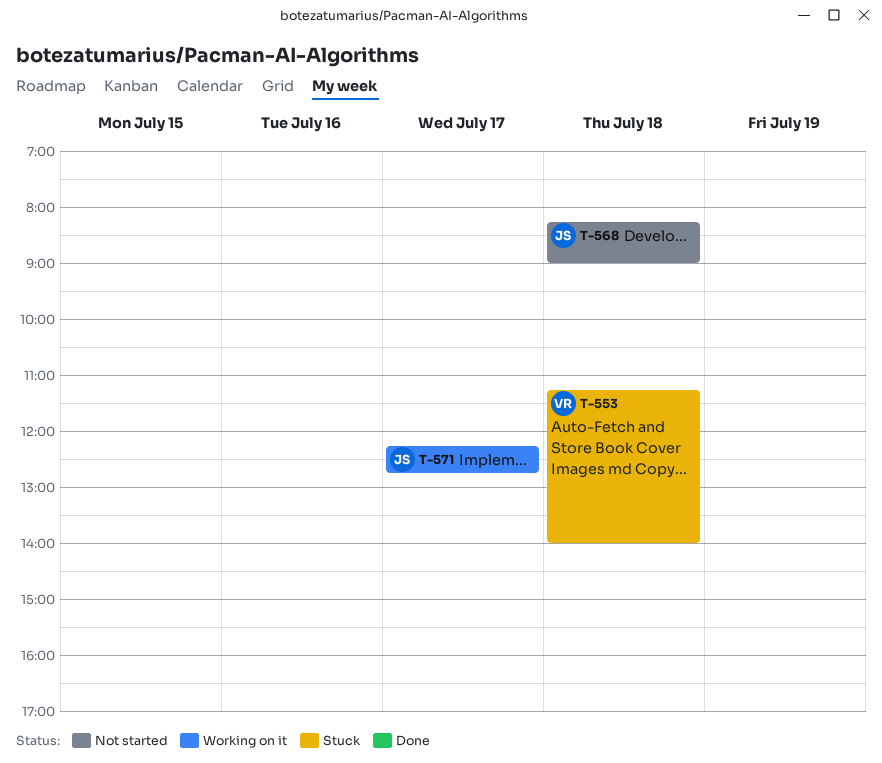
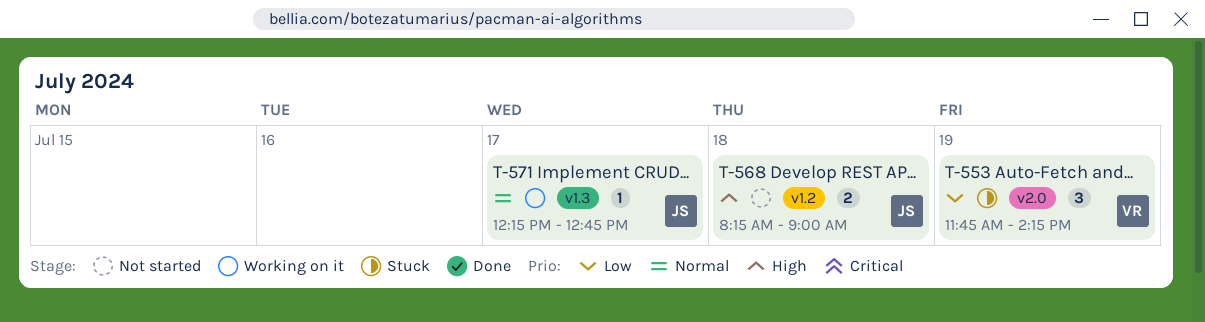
T-553, day: Jul 18 -> Jul 19
T-553, begins: 11:15 -> 11:45
T-553, ends: 14:00 -> 14:15

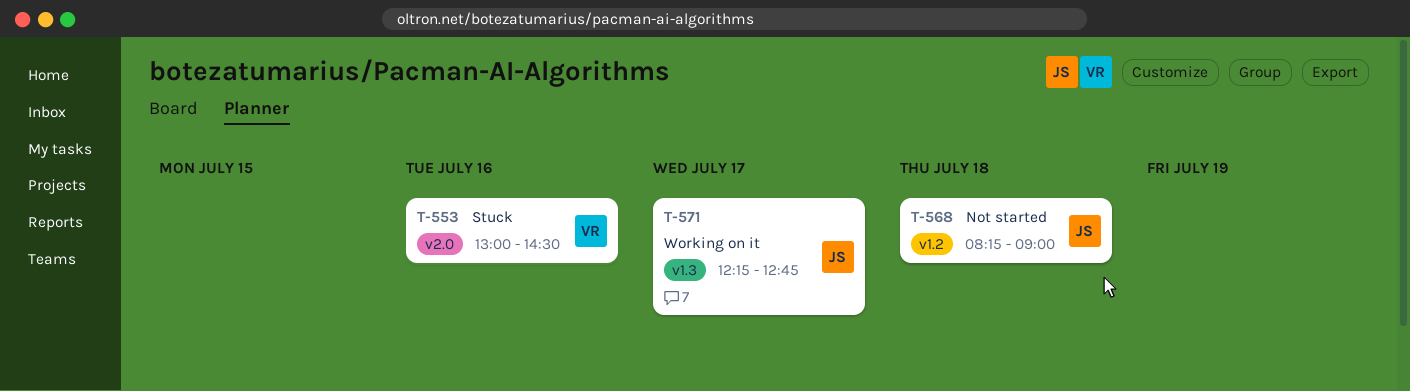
T-553, day: Jul 19 -> Jul 16
T-553, begins: 11:45 -> 13:00
T-553, ends: 14:15 -> 14:30

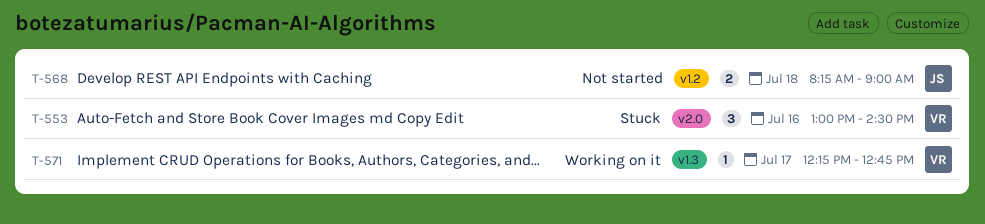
T-571, owner: JS -> VR

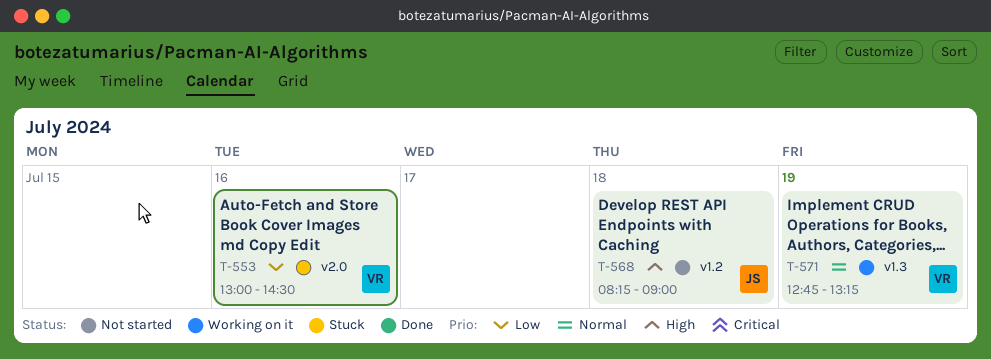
T-571, day: Jul 17 -> Jul 19
T-571, begins: 12:15 -> 12:45
T-571, ends: 12:45 -> 13:15

